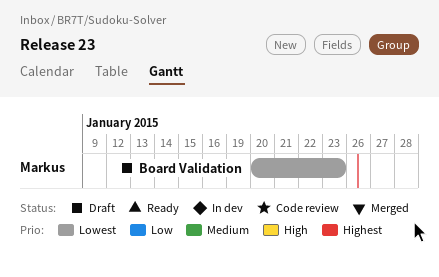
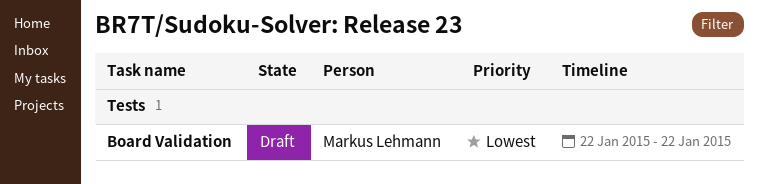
Board Validation, start: Jan 20 -> Jan 22
Board Validation, due: Jan 23 -> Jan 22

